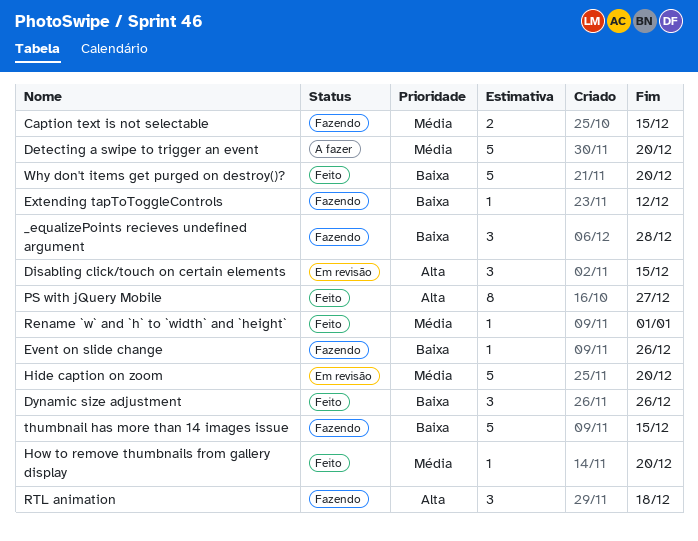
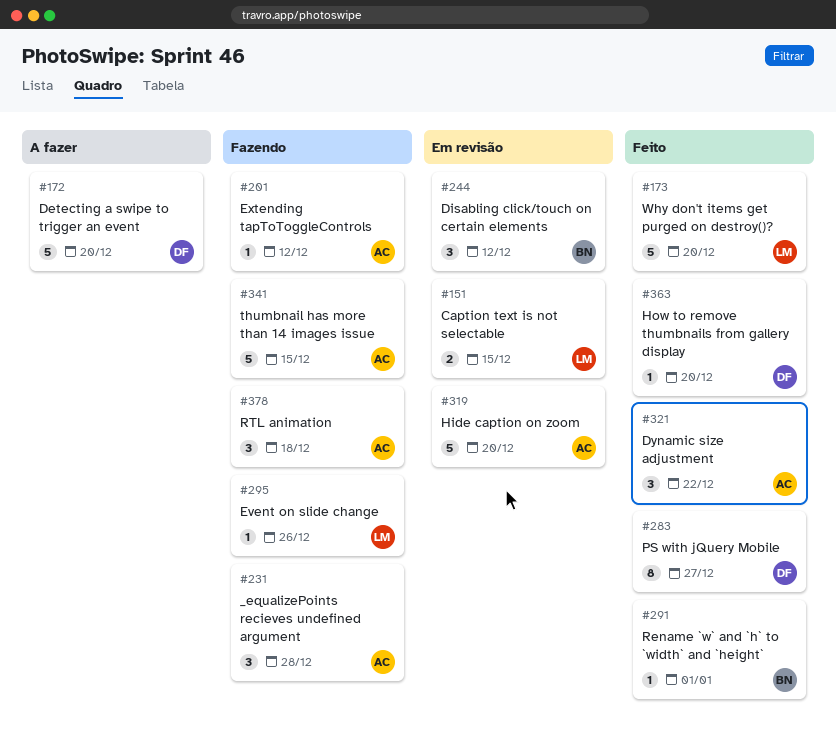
Caption text is not selectable, status: Fazendo -> Em revisão
Disabling click/touch on certain elements, due: Dec 15 -> Dec 12
Dynamic size adjustment, due: Dec 26 -> Dec 22

